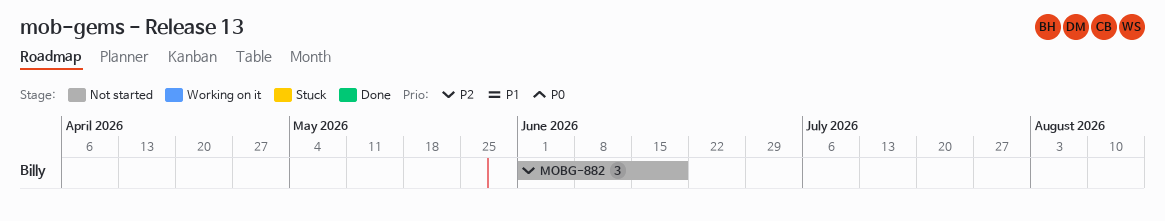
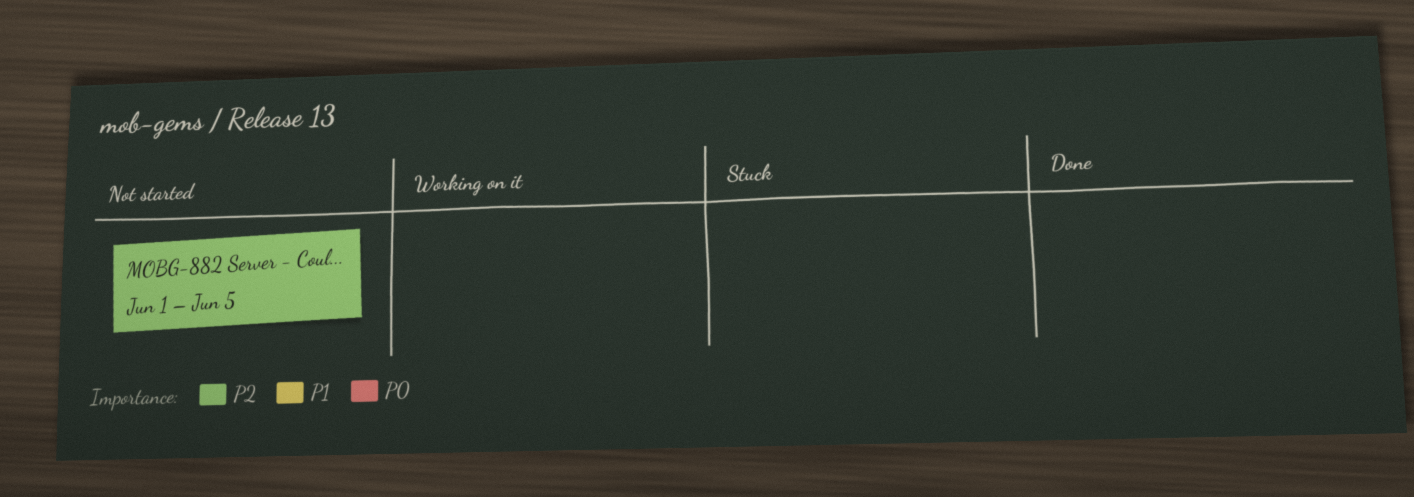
MOBG-882, due: Jun 19 -> Jun 5

